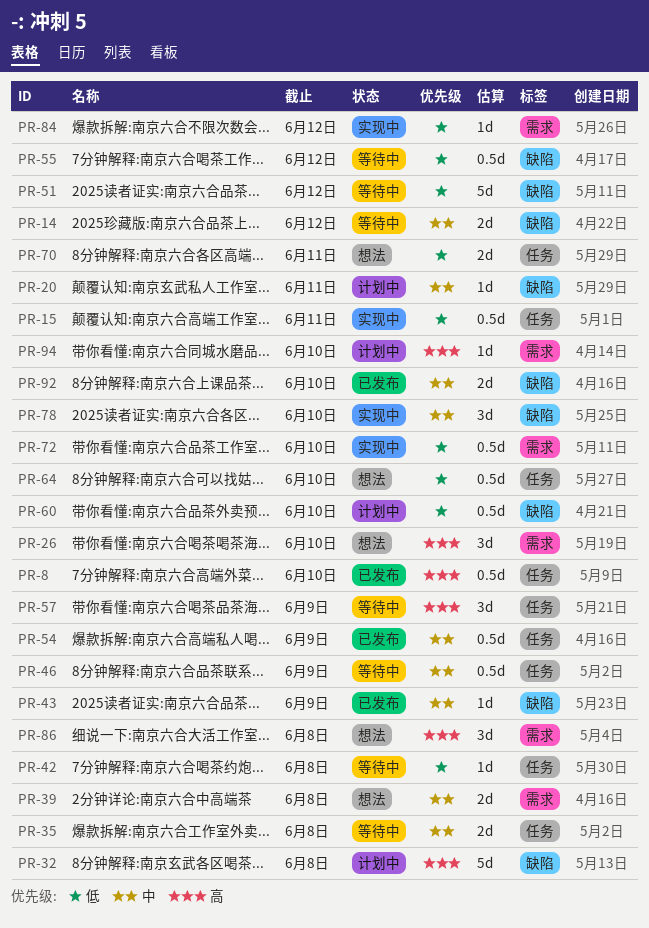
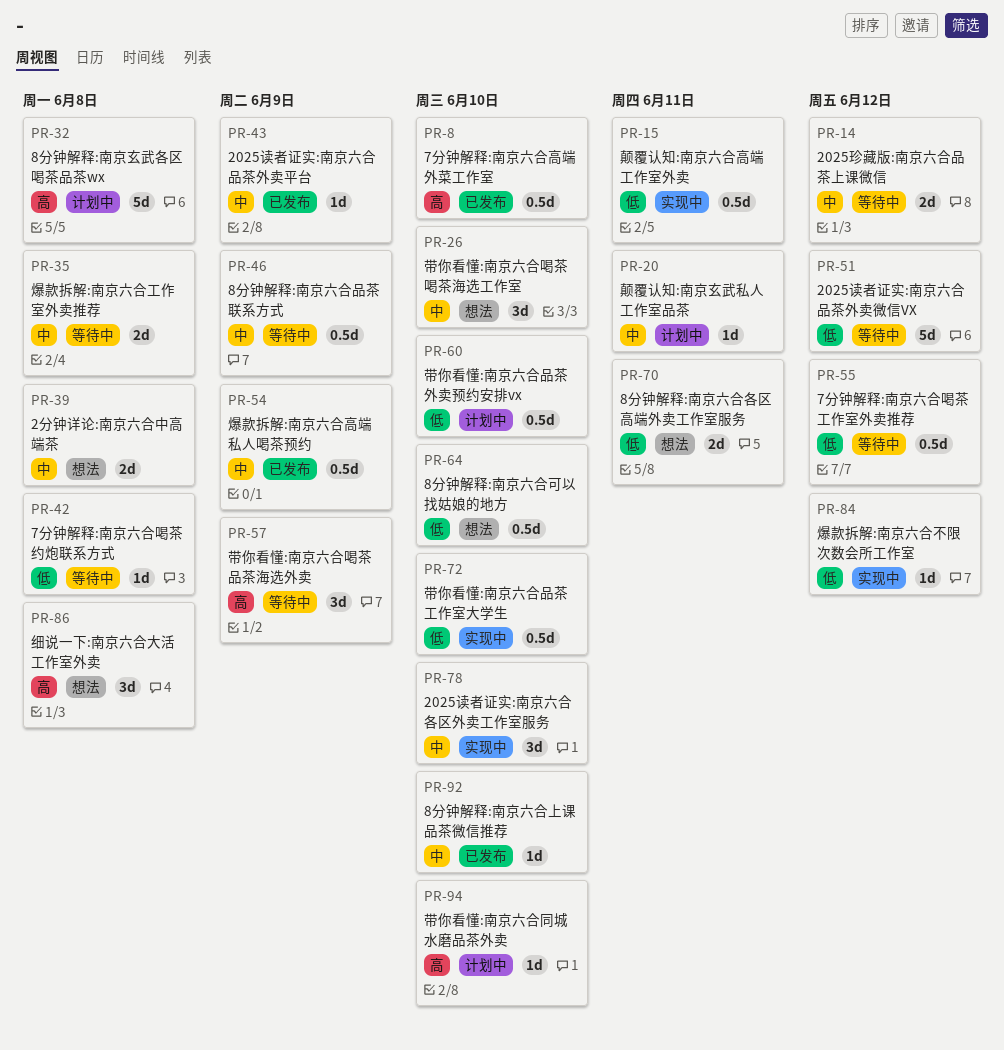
PR-26, priority: 高 -> 中
PR-92, estimate: 2d -> 1d

